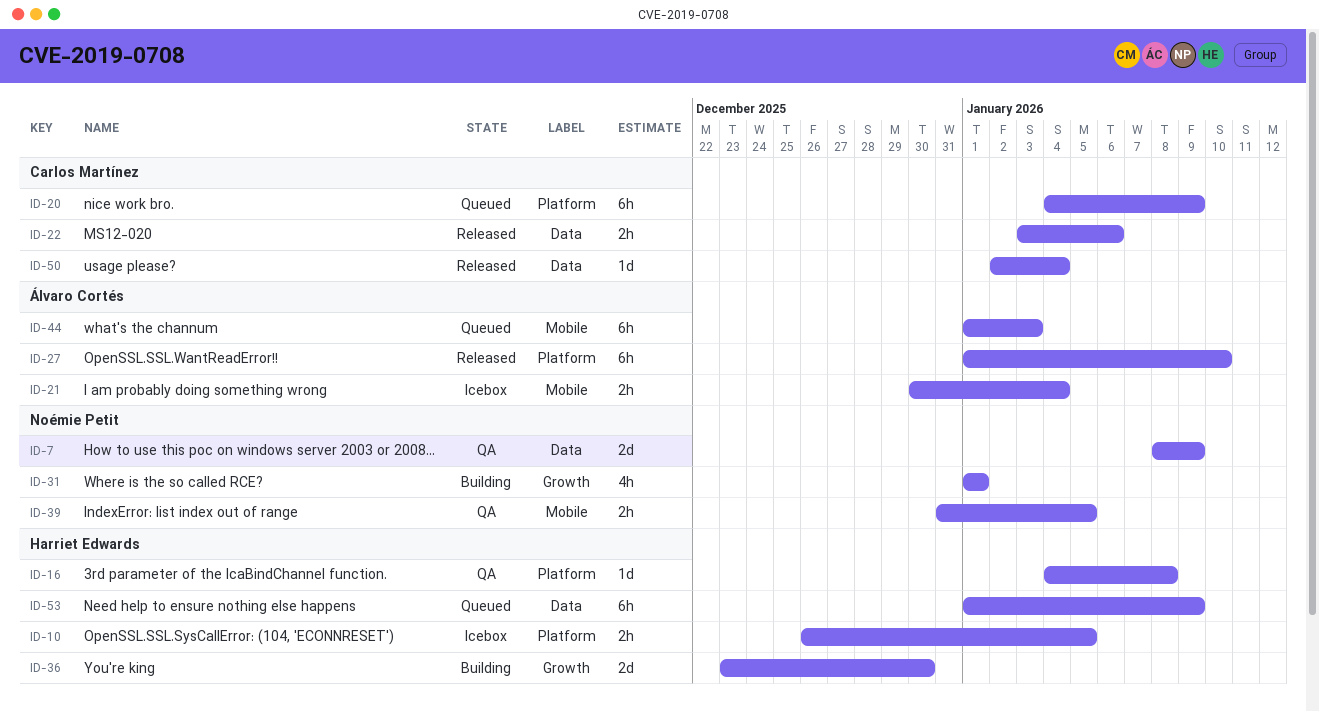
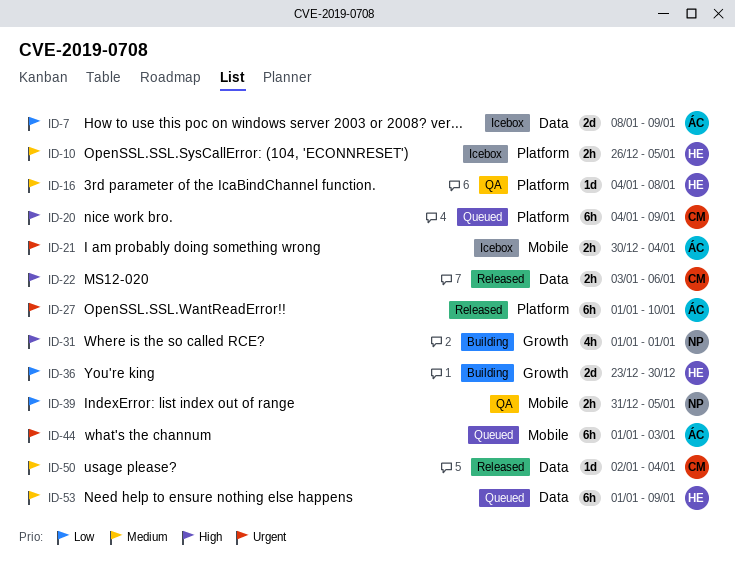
ID-7, status: QA -> Icebox
ID-7, owner: Noémie Petit -> Álvaro Cortés

